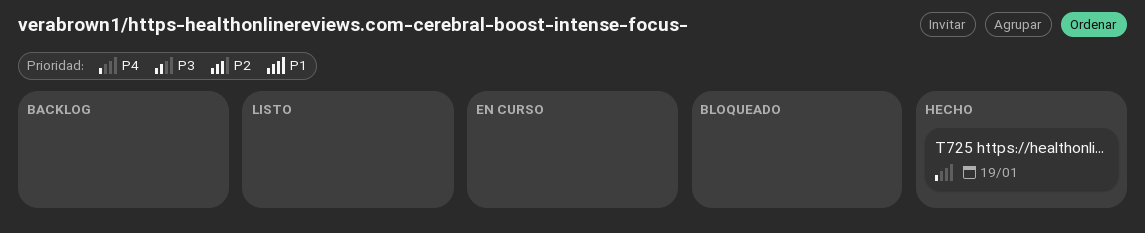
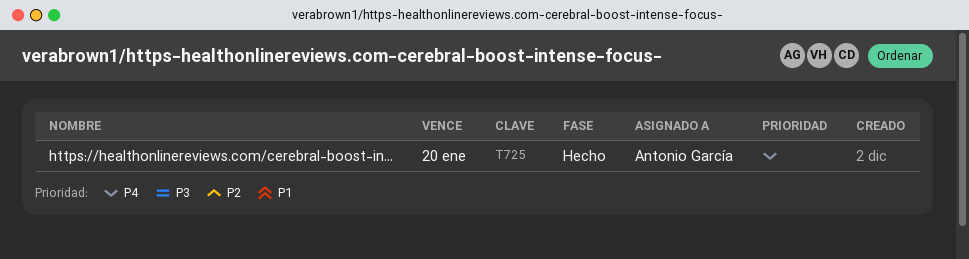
T725, due: Jan 19 -> Jan 20

